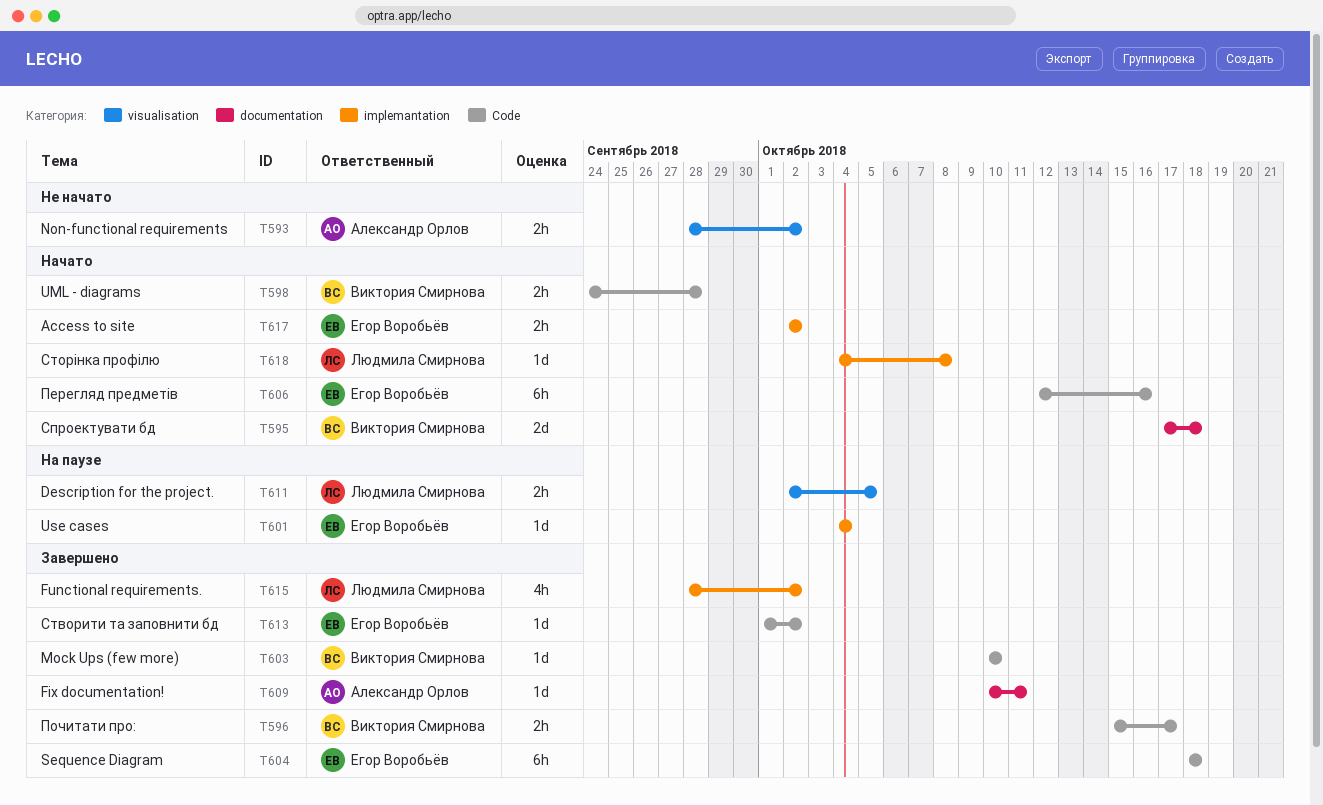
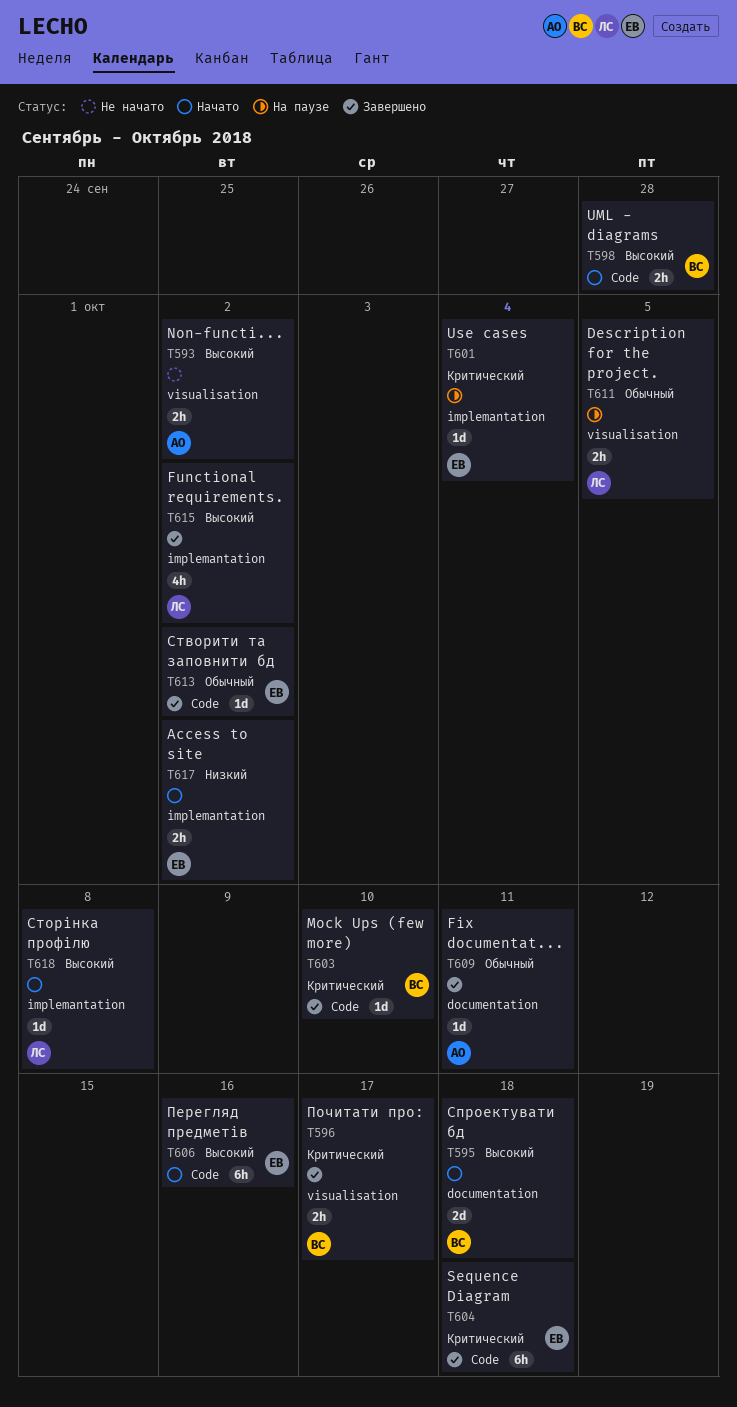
T596, label: Code -> visualisation

